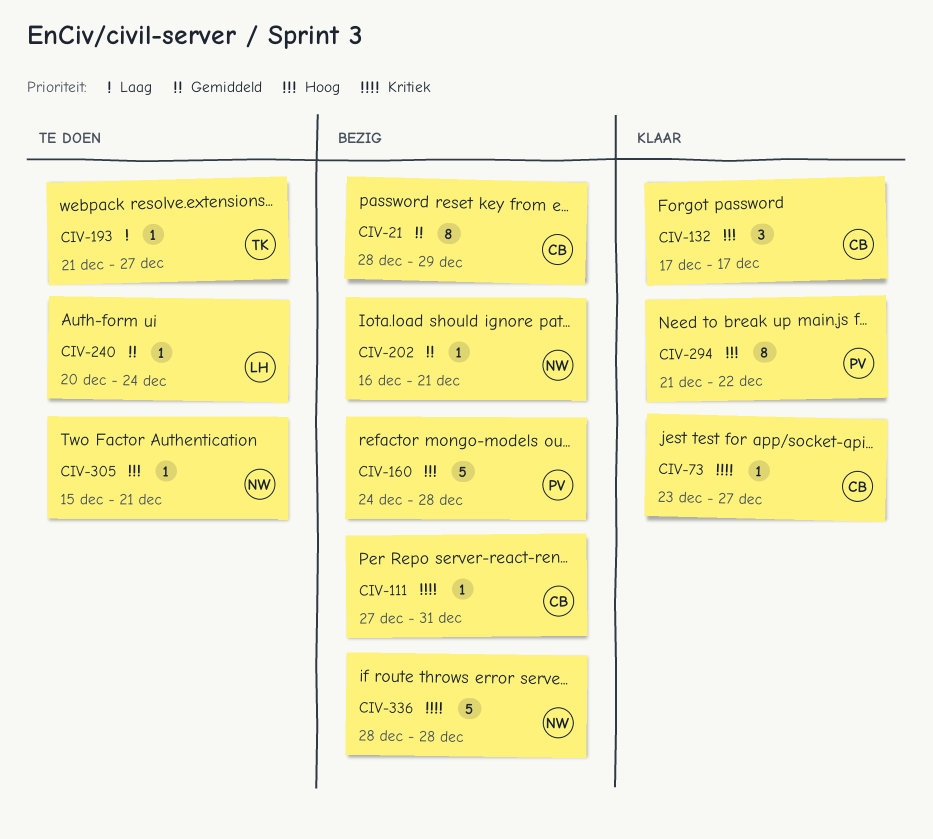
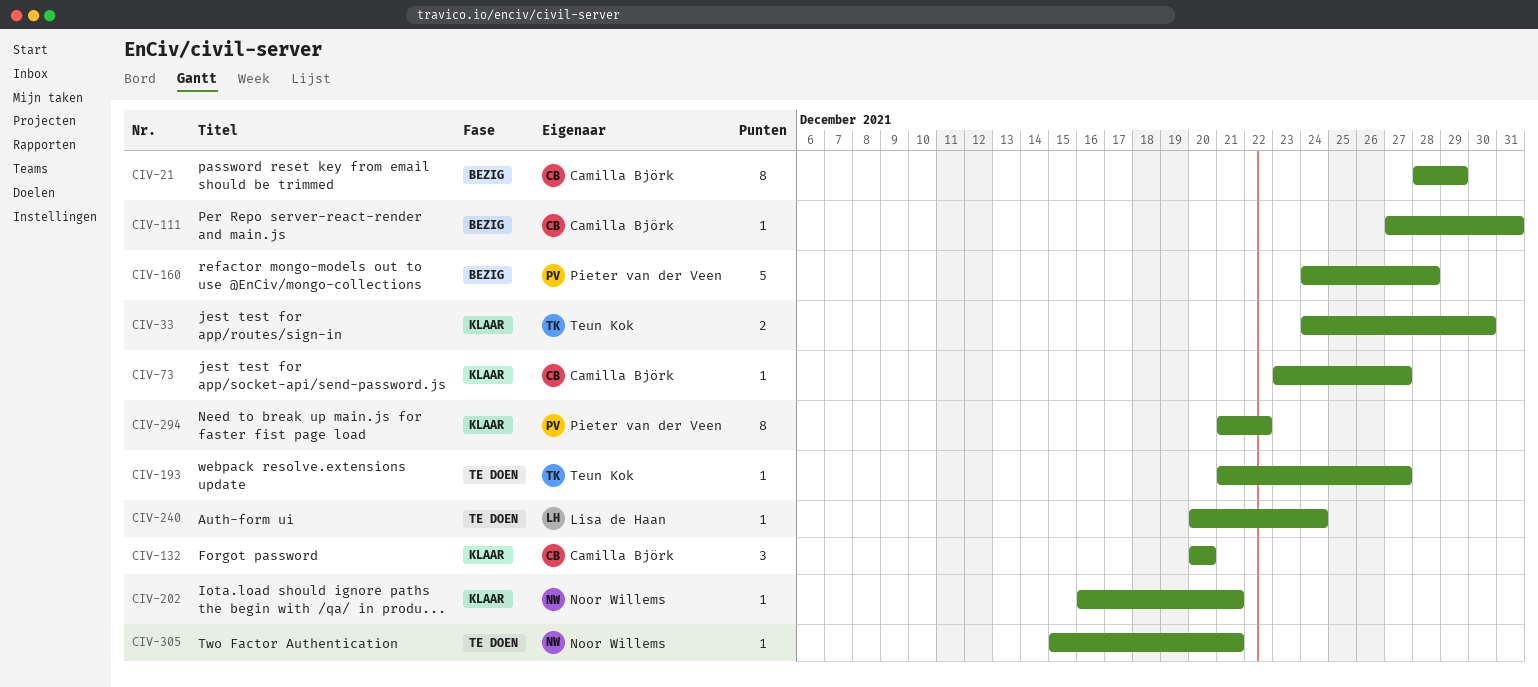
CIV-33: none -> present
CIV-132, start: Dec 17 -> Dec 20
CIV-132, due: Dec 17 -> Dec 20
CIV-202, status: Bezig -> Klaar
CIV-336: present -> none

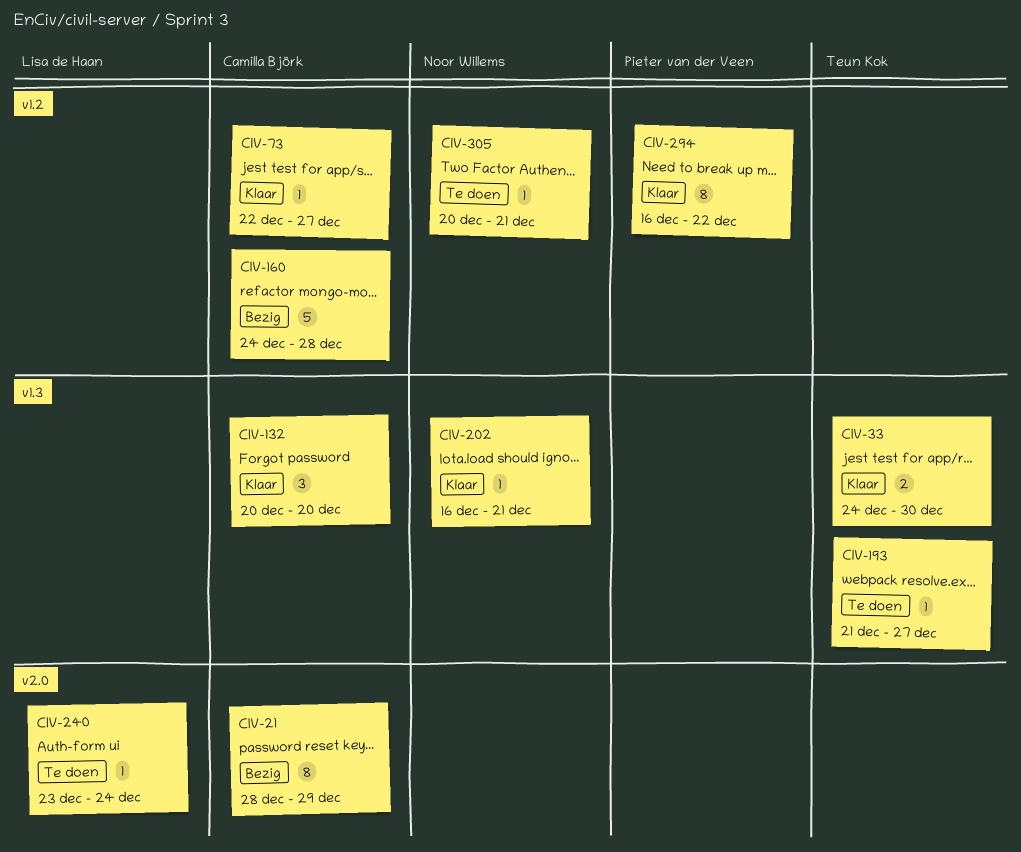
CIV-73, start: Dec 23 -> Dec 22
CIV-111: present -> none
CIV-160, owner: Pieter van der Veen -> Camilla Björk
CIV-240, start: Dec 20 -> Dec 23
CIV-294, start: Dec 21 -> Dec 16
CIV-305, start: Dec 15 -> Dec 20

